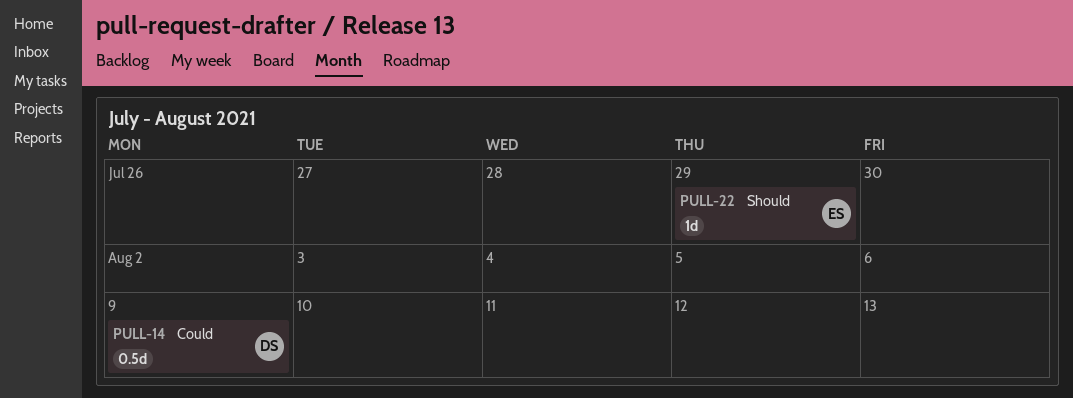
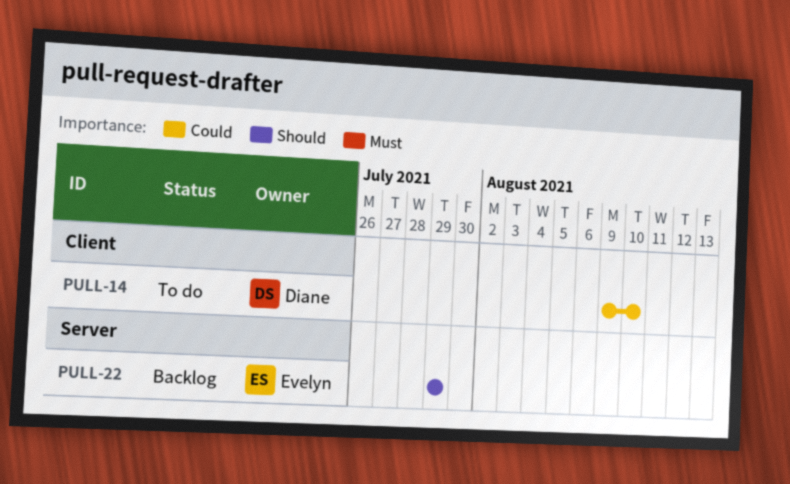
PULL-14, due: Aug 9 -> Aug 10

